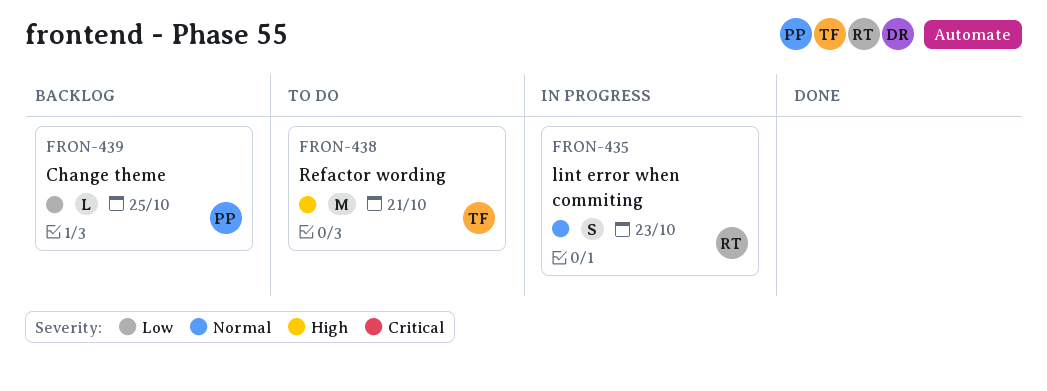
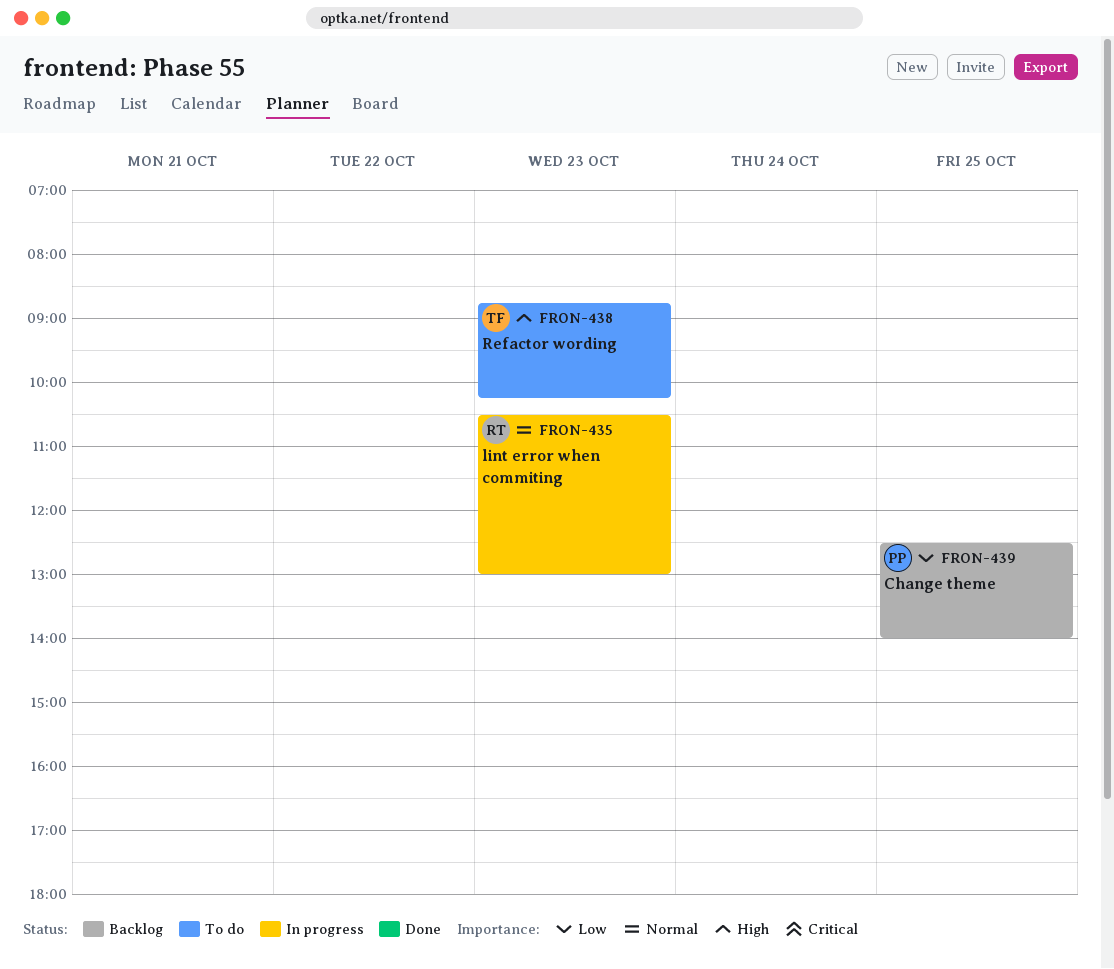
FRON-438, day: Oct 21 -> Oct 23

